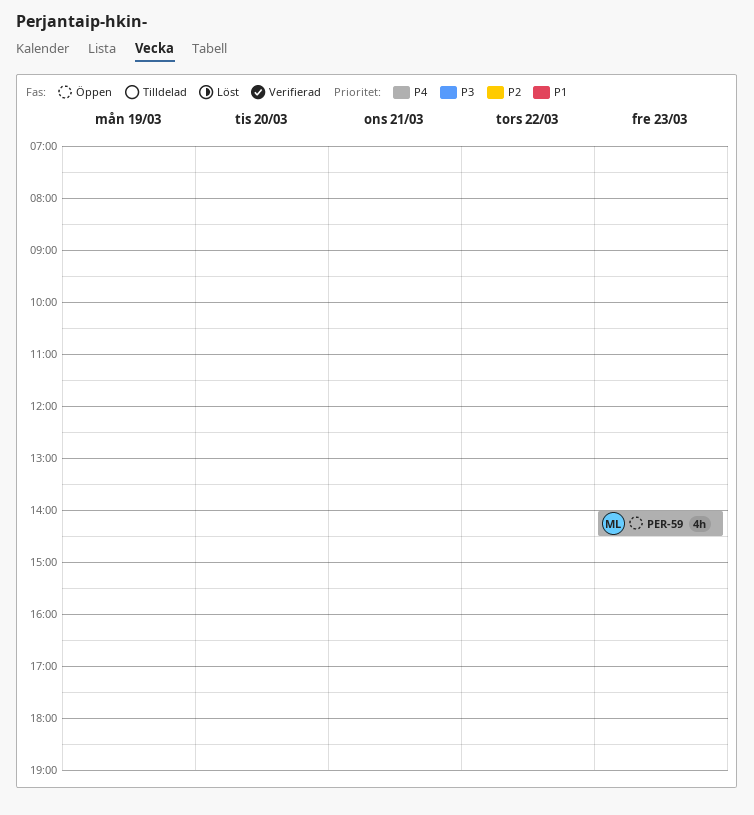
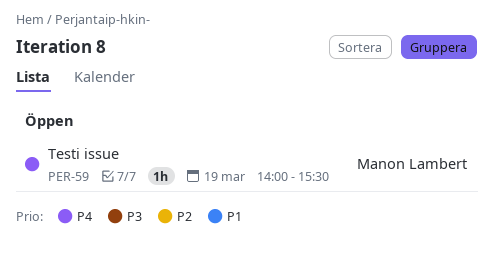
PER-59, estimate: 4h -> 1h
PER-59, day: Mar 23 -> Mar 19
PER-59, ends: 14:30 -> 15:30

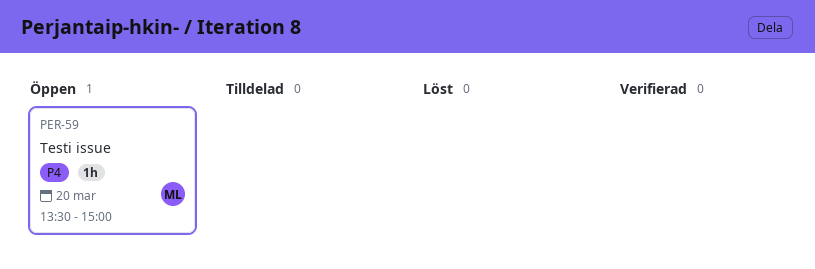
PER-59, day: Mar 19 -> Mar 20
PER-59, begins: 14:00 -> 13:30
PER-59, ends: 15:30 -> 15:00

